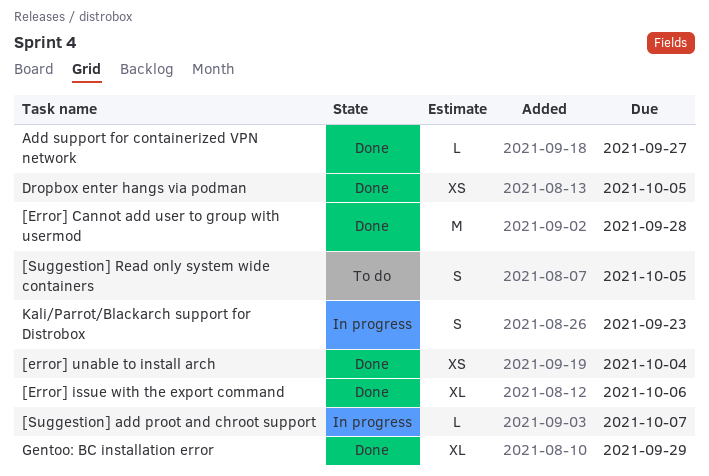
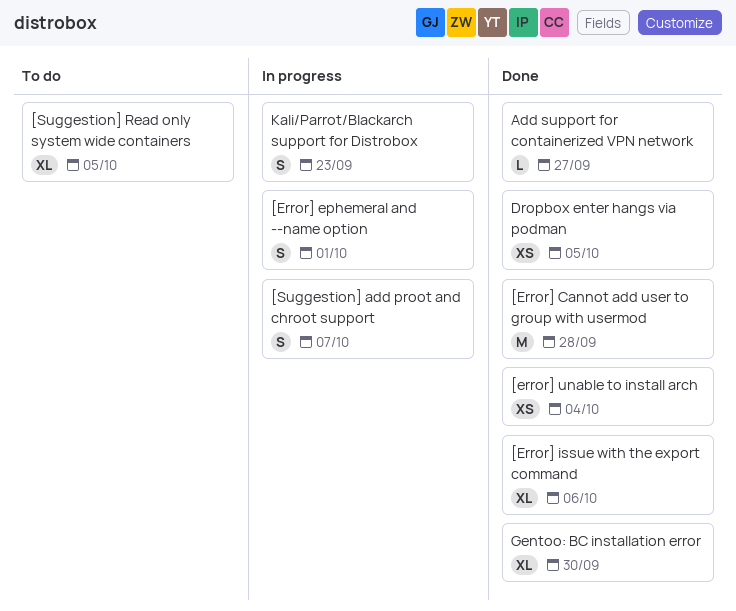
[Error] ephemeral and --name option: none -> present
[Suggestion] add proot and chroot support, estimate: L -> S
[Suggestion] Read only system wide containers, estimate: S -> XL
Gentoo: BC installation error, due: Sep 29 -> Sep 30

